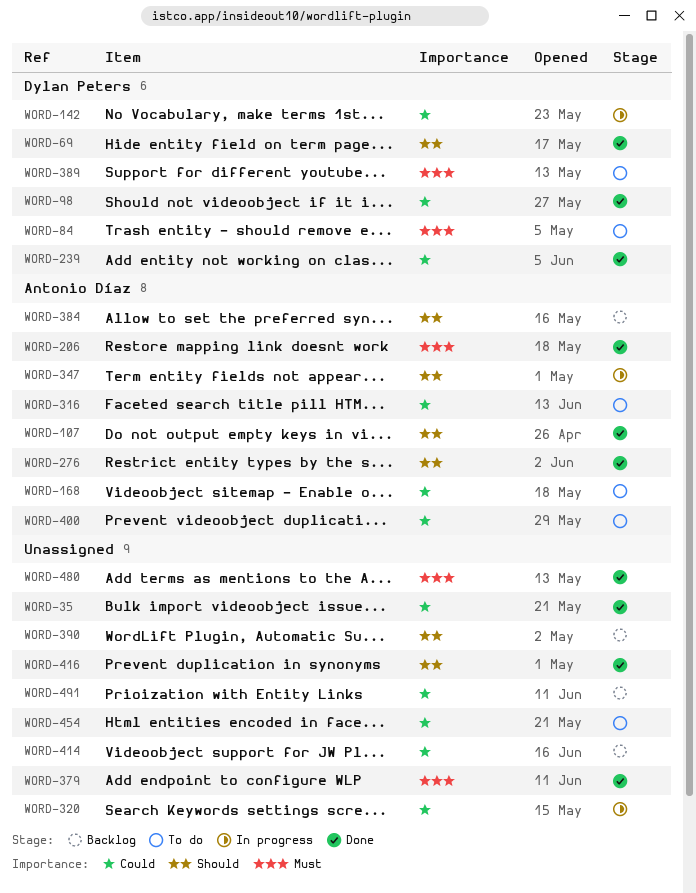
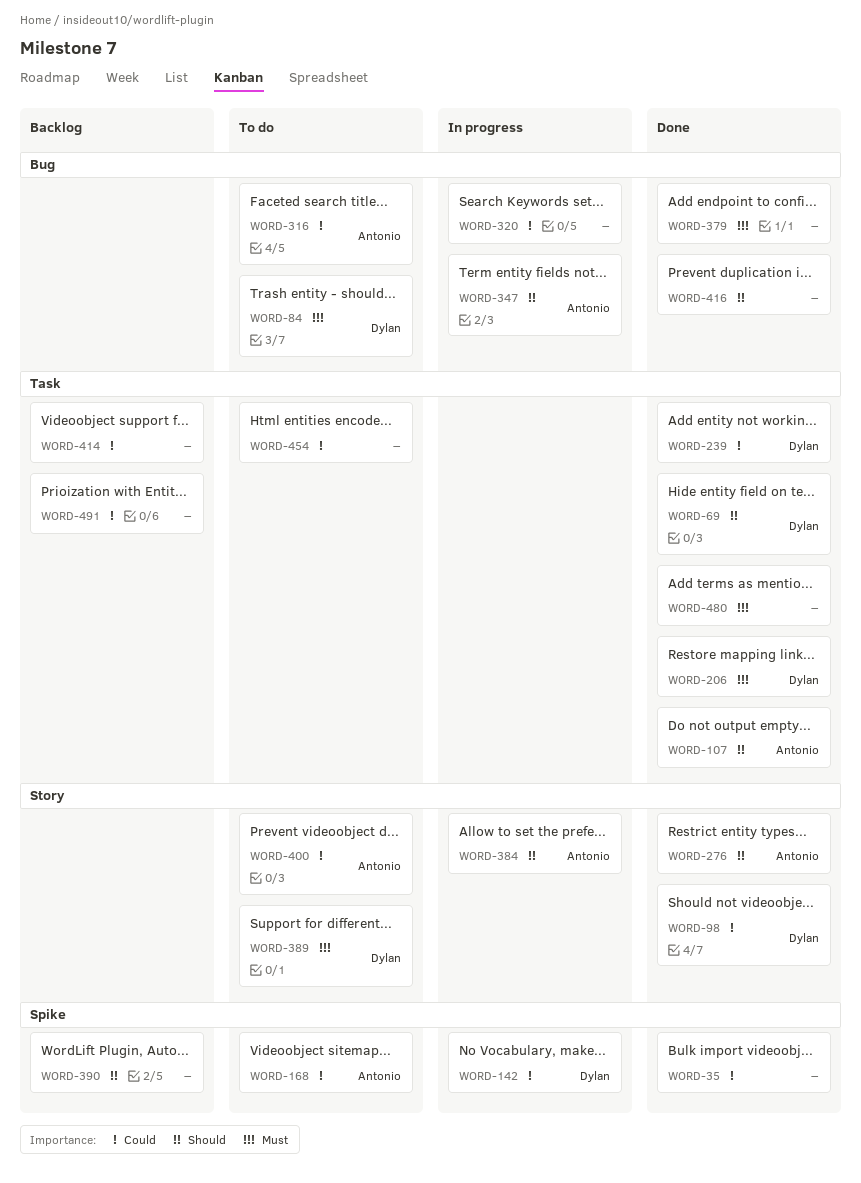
WORD-206, owner: Antonio Díaz -> Dylan Peters
WORD-384, status: Backlog -> In progress

